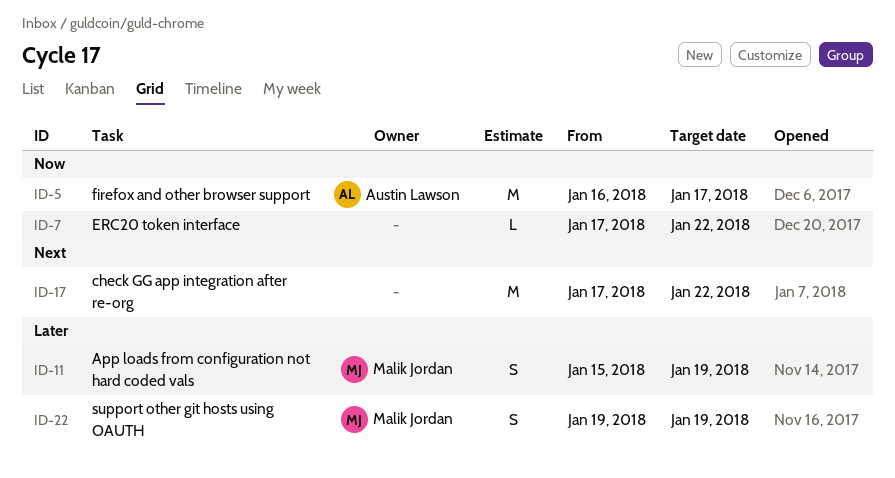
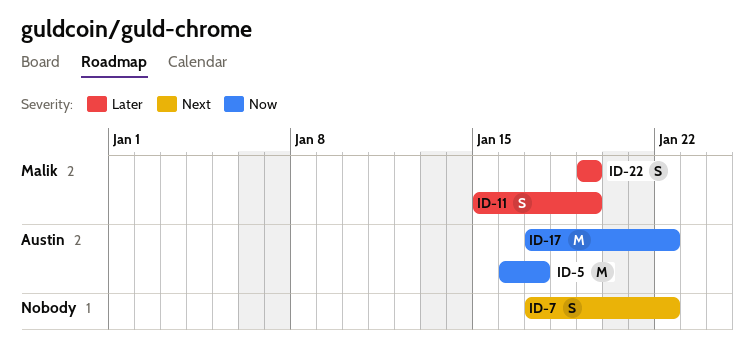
ID-7, priority: Now -> Next
ID-7, estimate: L -> S
ID-17, owner: none -> Austin Lawson
ID-17, priority: Next -> Now

